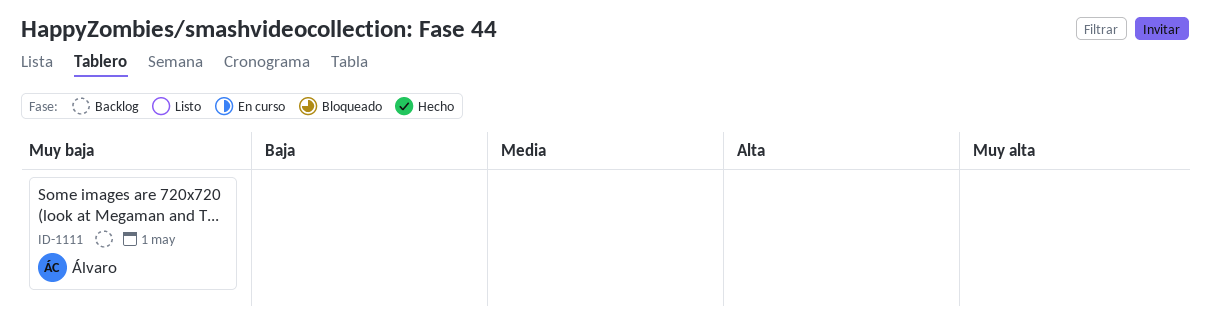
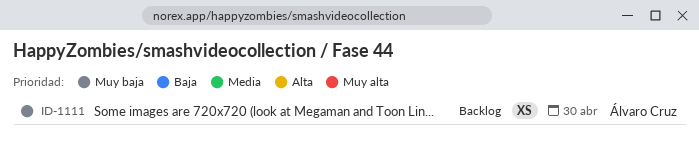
ID-1111, due: May 1 -> Apr 30

